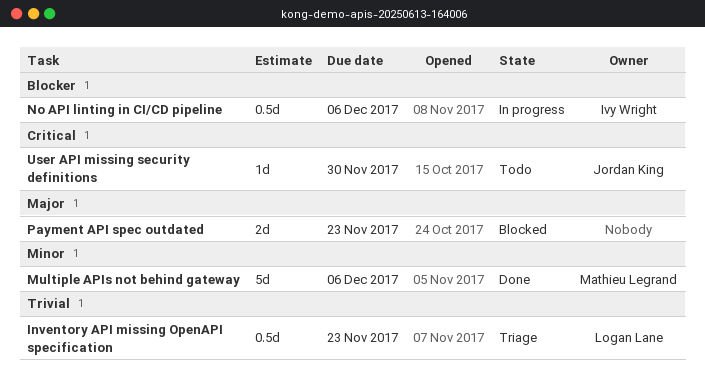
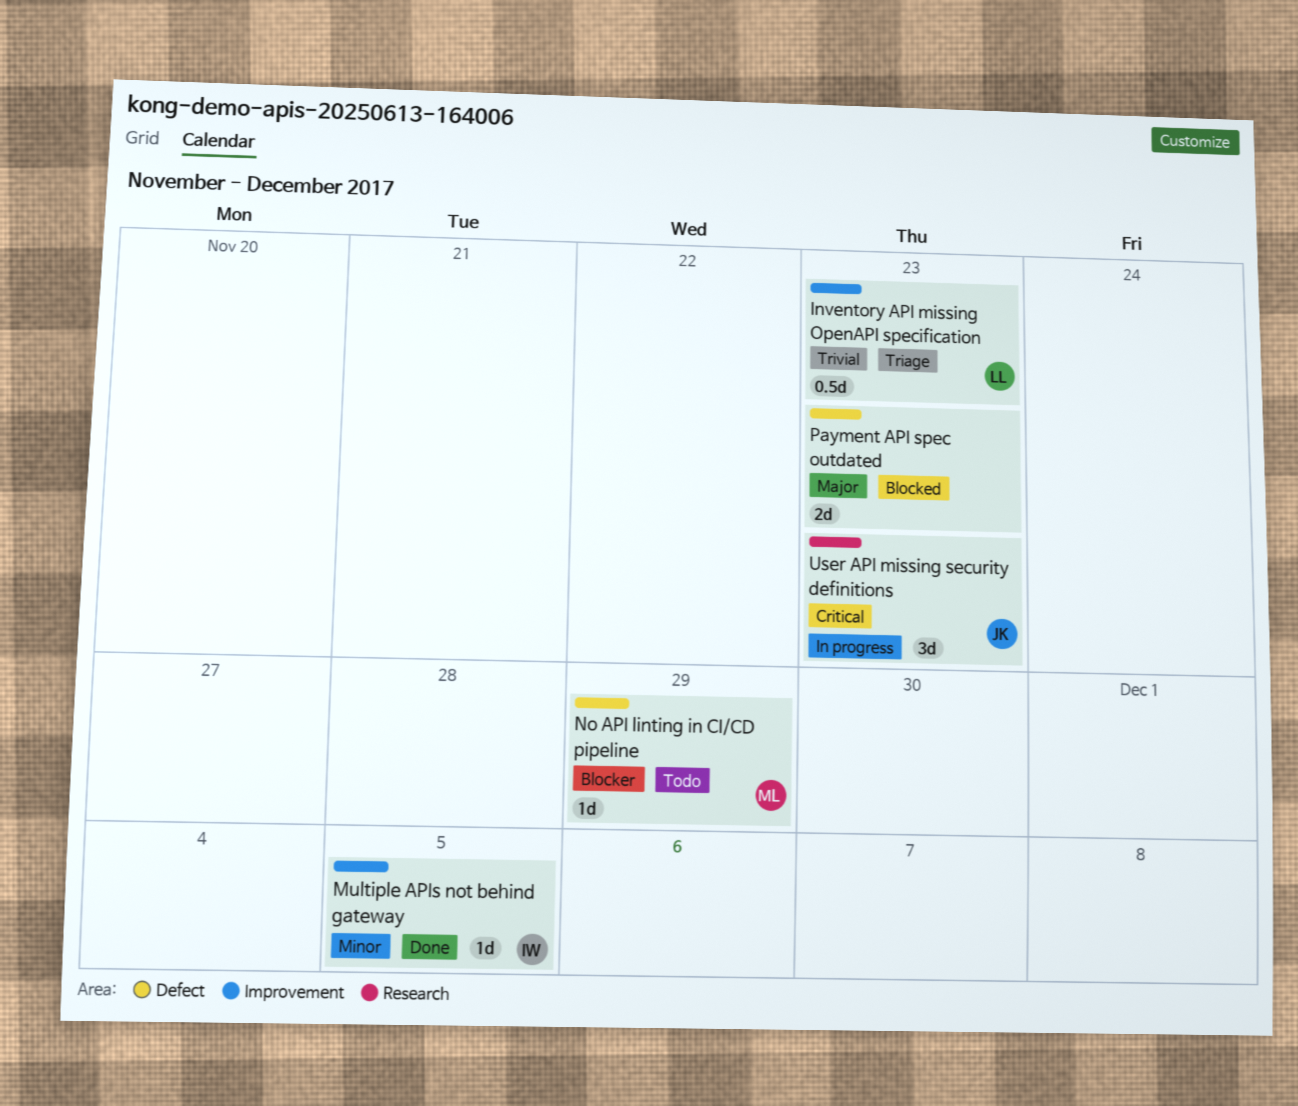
Multiple APIs not behind gateway, owner: Mathieu Legrand -> Ivy Wright
Multiple APIs not behind gateway, estimate: 5d -> 1d
Multiple APIs not behind gateway, due: Dec 6 -> Dec 5
No API linting in CI/CD pipeline, status: In progress -> Todo
No API linting in CI/CD pipeline, owner: Ivy Wright -> Mathieu Legrand
No API linting in CI/CD pipeline, estimate: 0.5d -> 1d
No API linting in CI/CD pipeline, due: Dec 6 -> Nov 29
User API missing security definitions, status: Todo -> In progress
User API missing security definitions, estimate: 1d -> 3d
User API missing security definitions, due: Nov 30 -> Nov 23

